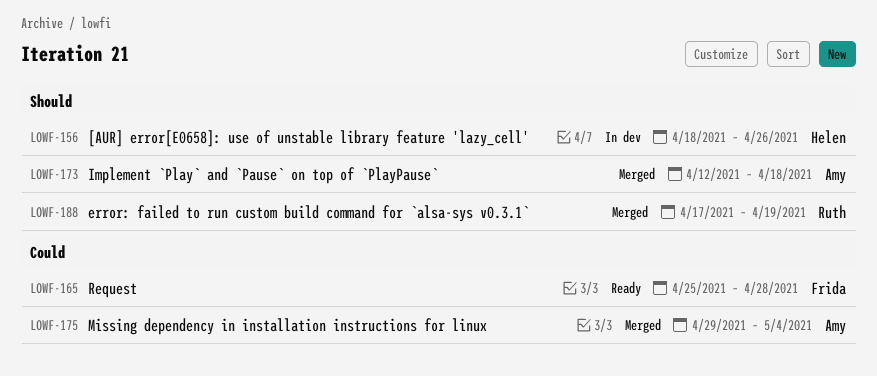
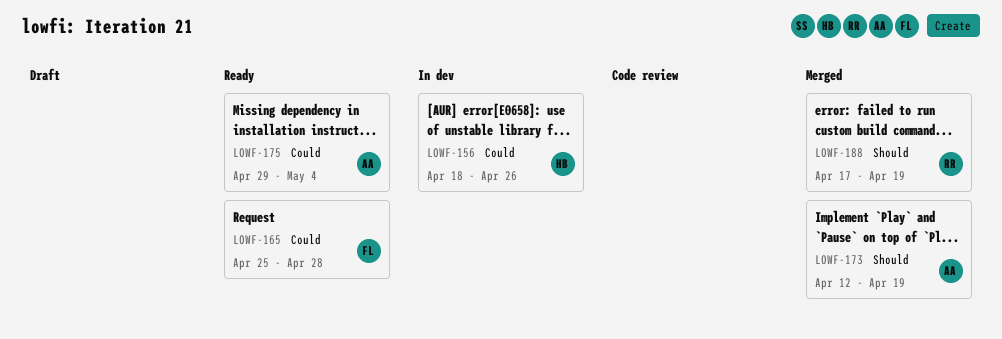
LOWF-156, priority: Should -> Could
LOWF-173, due: Apr 18 -> Apr 19
LOWF-175, status: Merged -> Ready

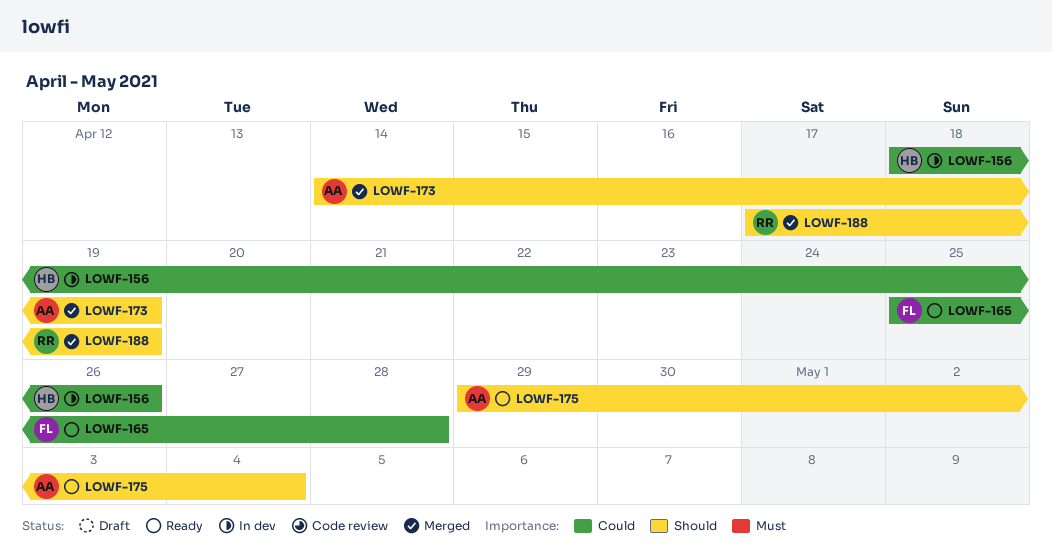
LOWF-173, start: Apr 12 -> Apr 14
LOWF-175, priority: Could -> Should

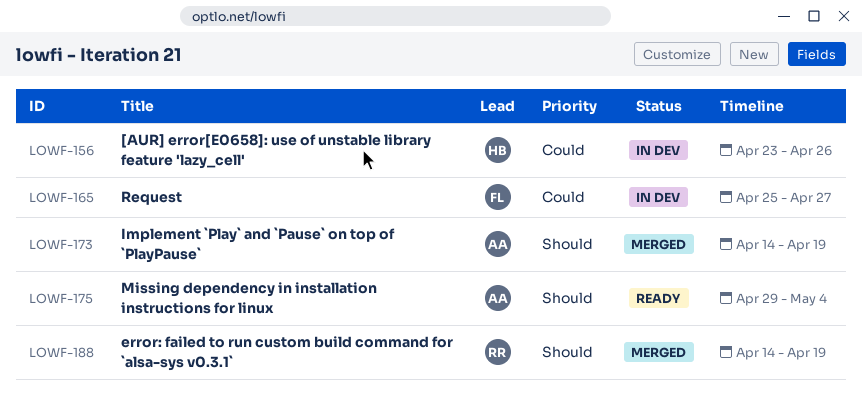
LOWF-156, start: Apr 18 -> Apr 23
LOWF-165, status: Ready -> In dev
LOWF-165, due: Apr 28 -> Apr 27
LOWF-188, start: Apr 17 -> Apr 14

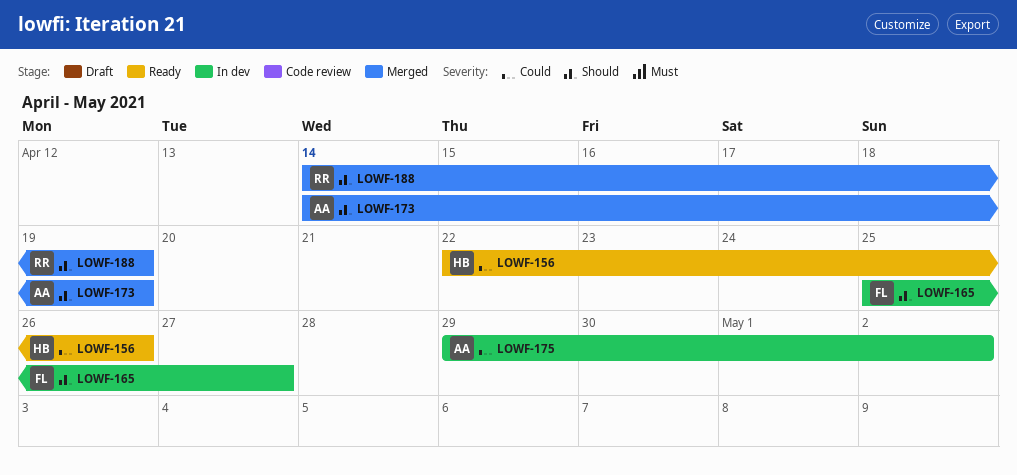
LOWF-156, status: In dev -> Ready
LOWF-156, start: Apr 23 -> Apr 22
LOWF-165, priority: Could -> Should
LOWF-175, status: Ready -> In dev
LOWF-175, priority: Should -> Could
LOWF-175, due: May 4 -> May 2

